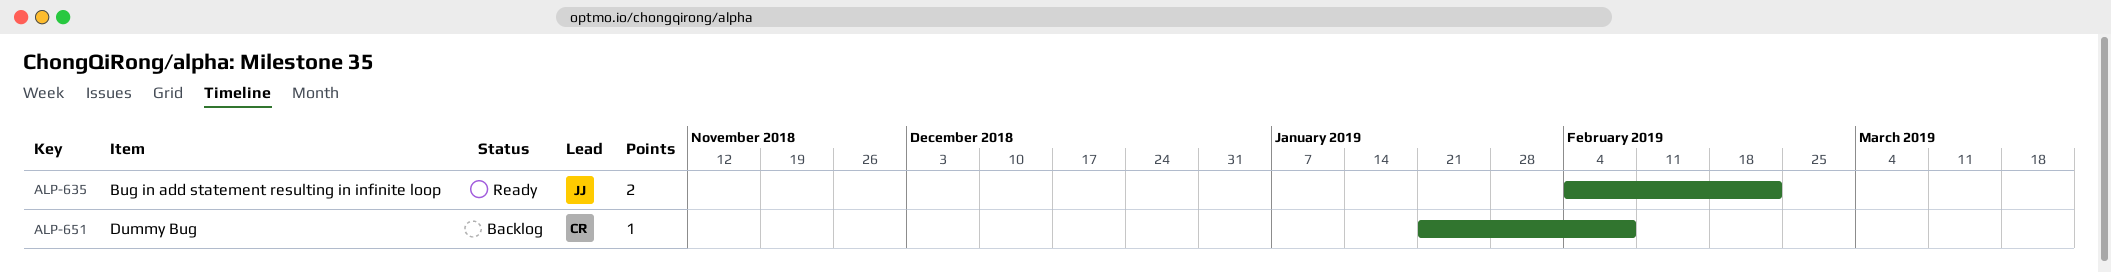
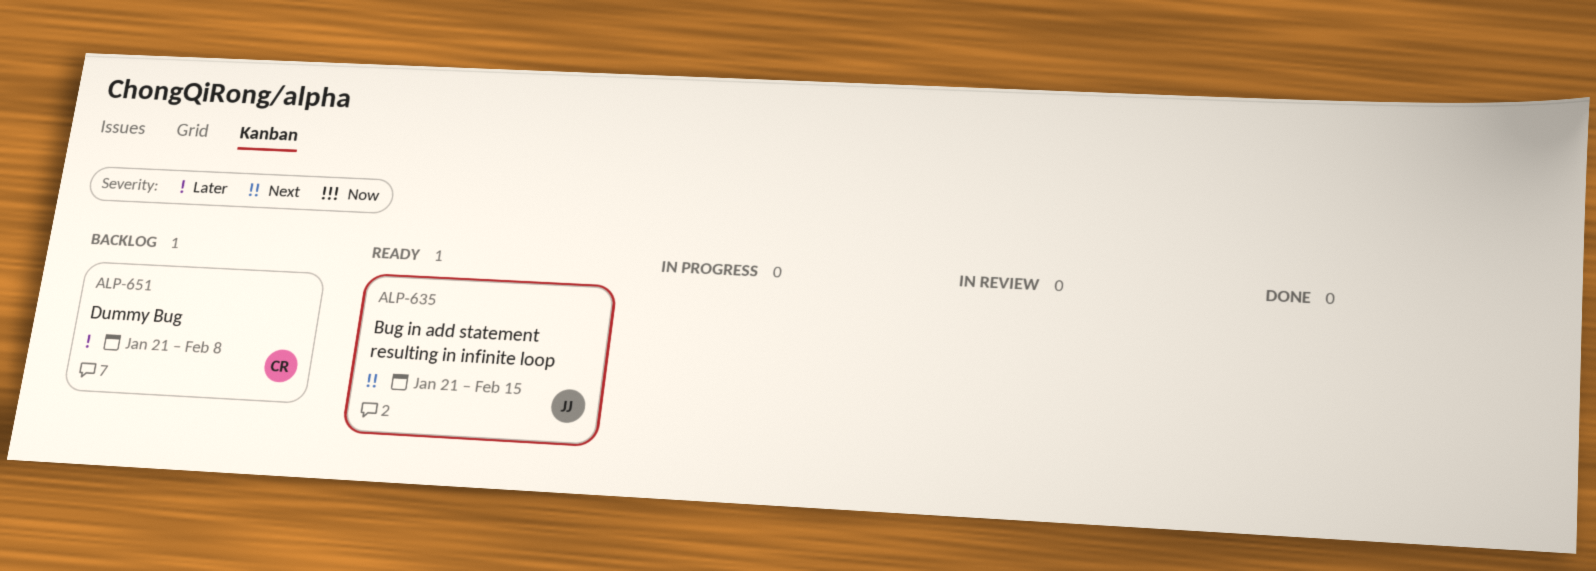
ALP-635, start: Feb 4 -> Jan 21
ALP-635, due: Feb 22 -> Feb 15

